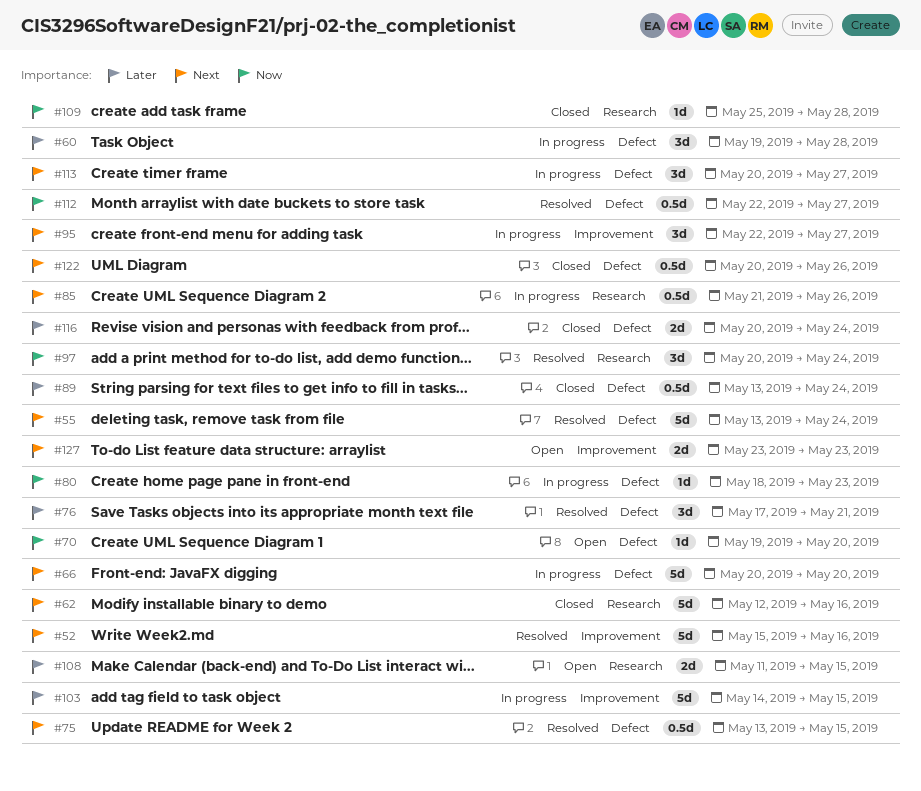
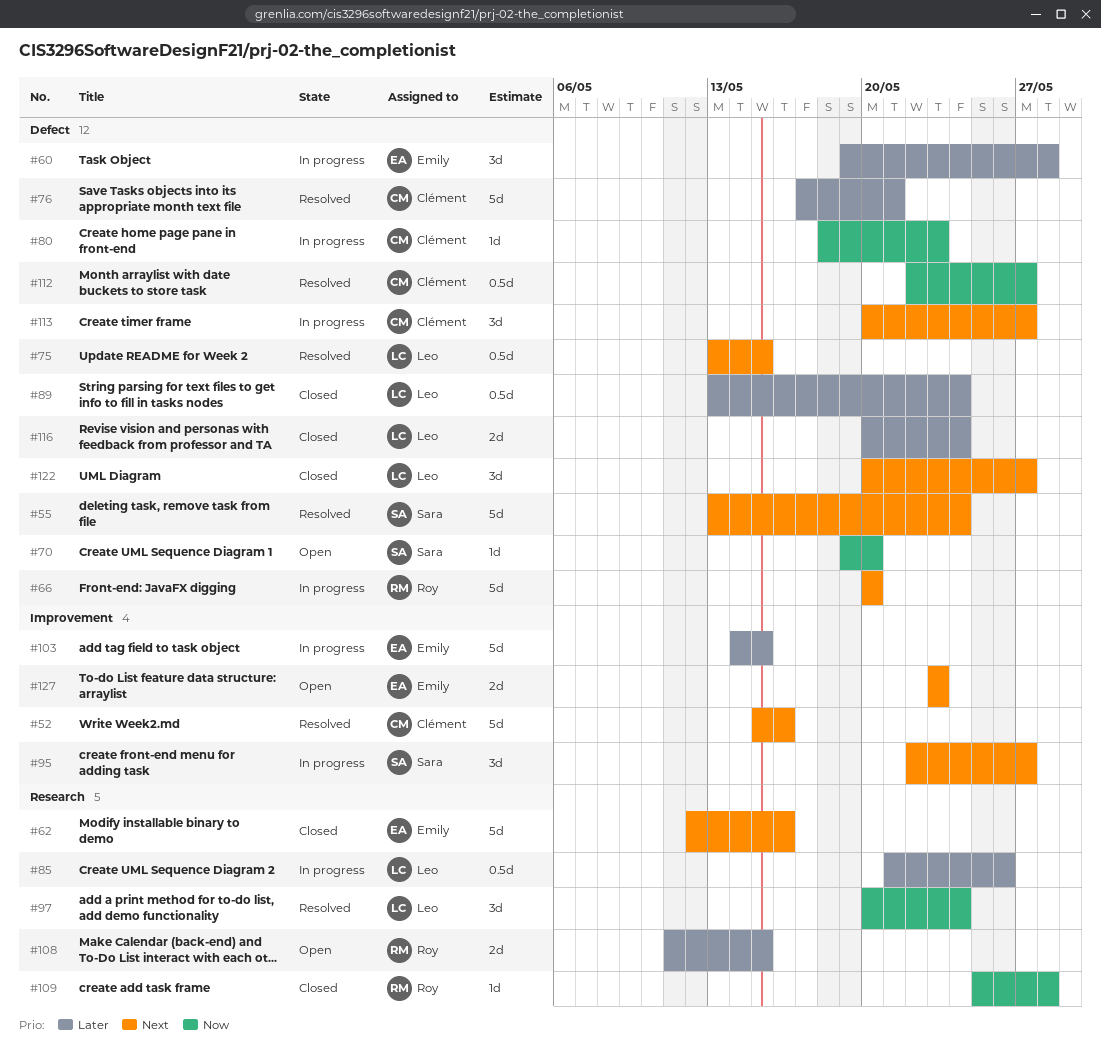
#76, estimate: 3d -> 5d
#85, priority: Next -> Later
#122, estimate: 0.5d -> 3d
#122, due: May 26 -> May 27

